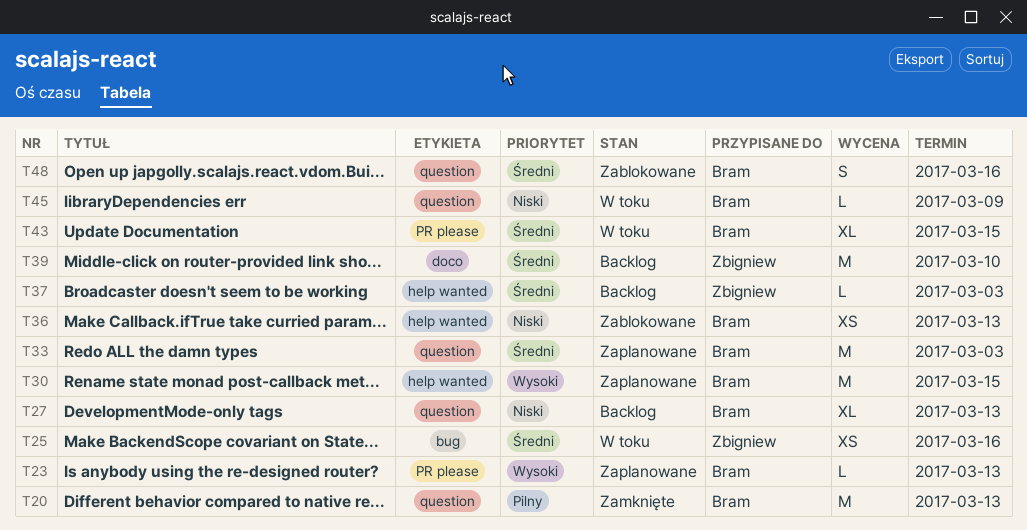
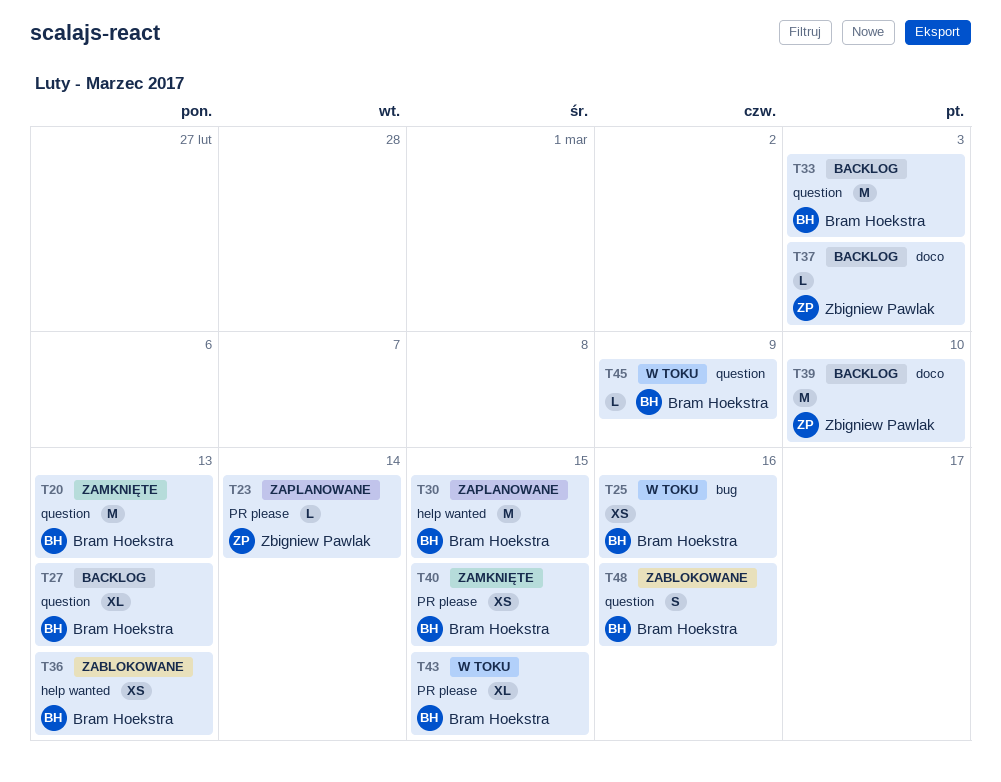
T23, owner: Bram Hoekstra -> Zbigniew Pawlak
T23, due: Mar 13 -> Mar 14
T25, owner: Zbigniew Pawlak -> Bram Hoekstra
T33, status: Zaplanowane -> Backlog
T37, label: help wanted -> doco
T40: none -> present

